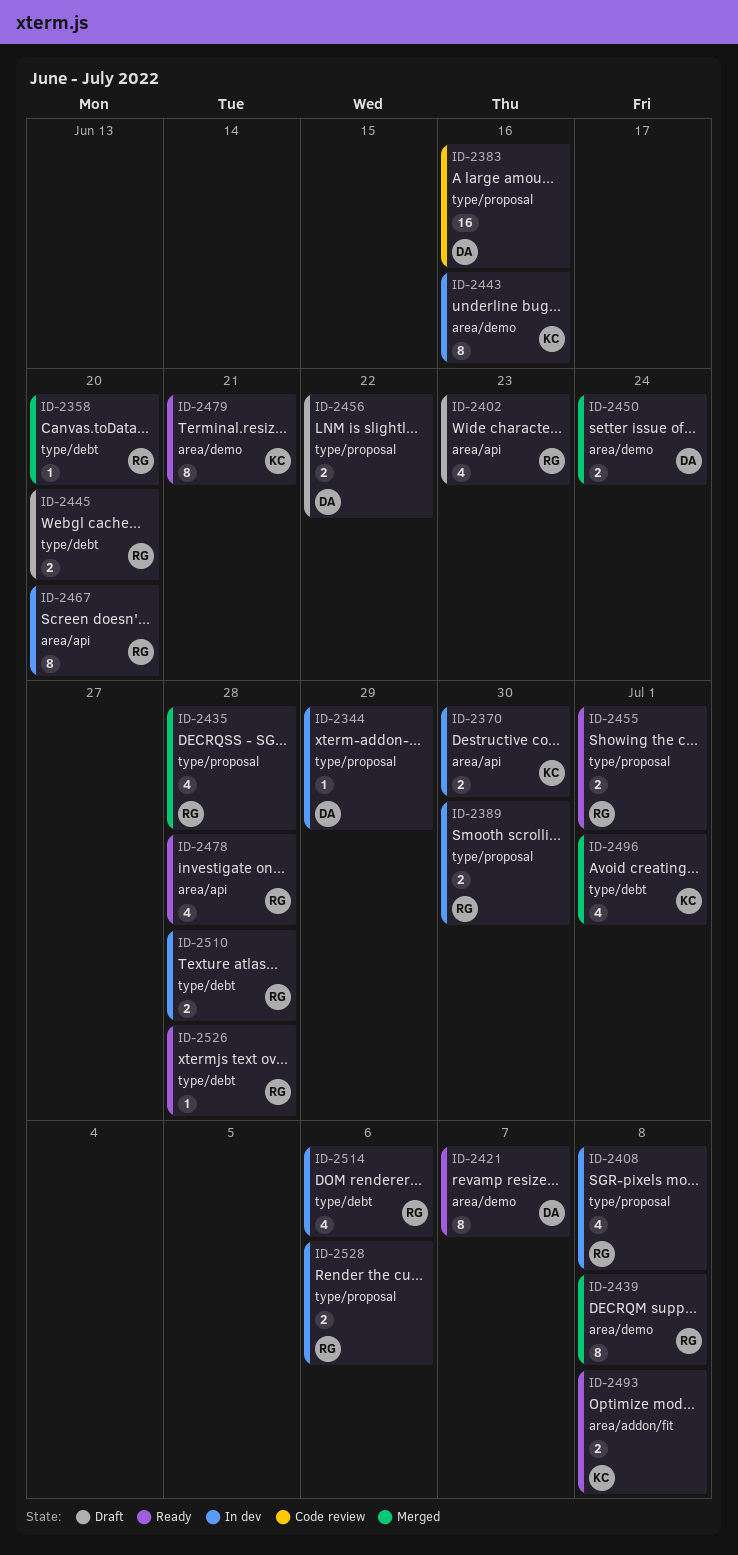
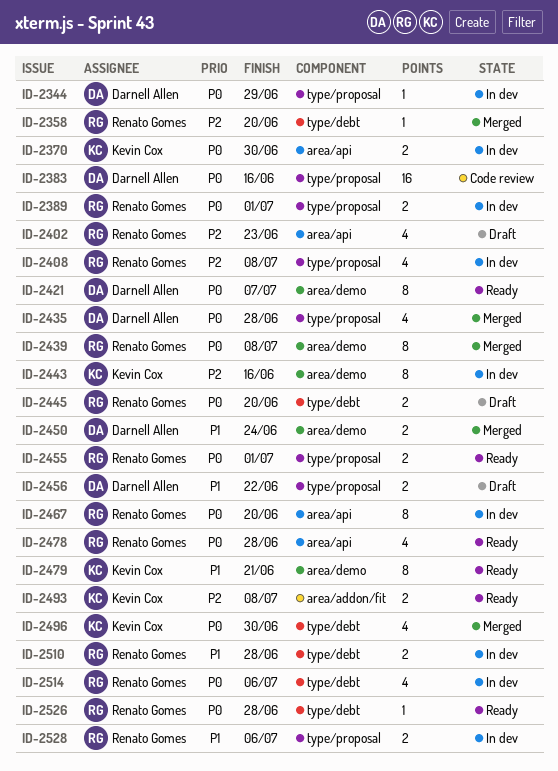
ID-2389, due: Jun 30 -> Jul 1
ID-2435, owner: Renato Gomes -> Darnell Allen
ID-2496, due: Jul 1 -> Jun 30

